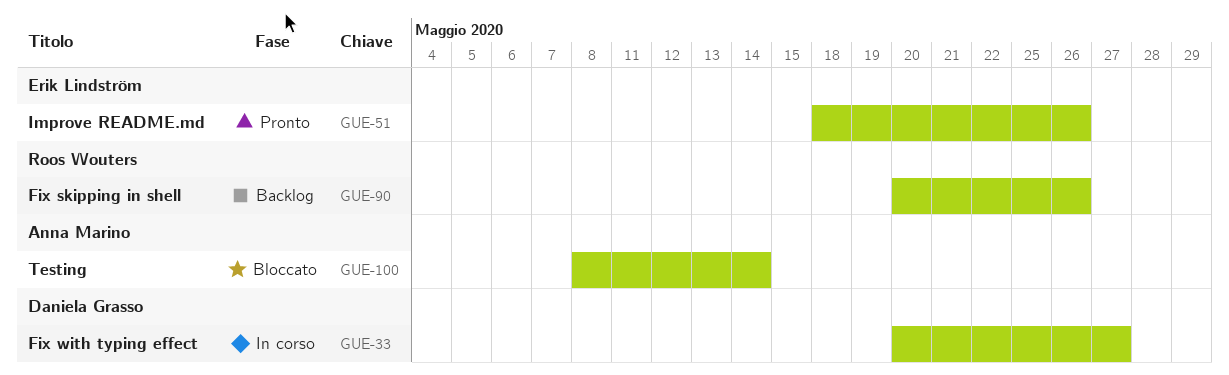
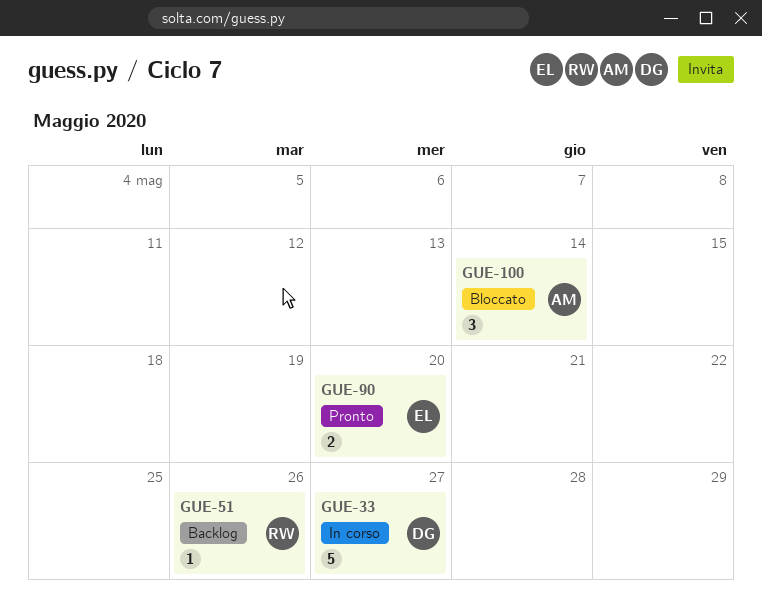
GUE-51, status: Pronto -> Backlog
GUE-51, owner: Erik Lindström -> Roos Wouters
GUE-90, status: Backlog -> Pronto
GUE-90, owner: Roos Wouters -> Erik Lindström
GUE-90, due: May 26 -> May 20

